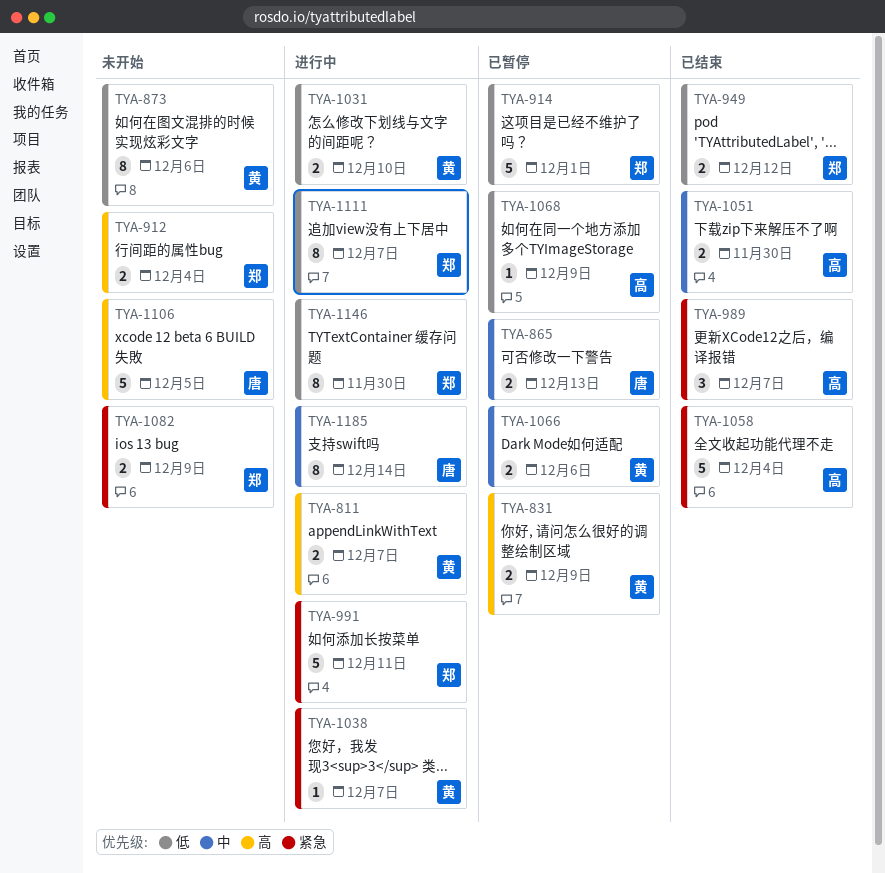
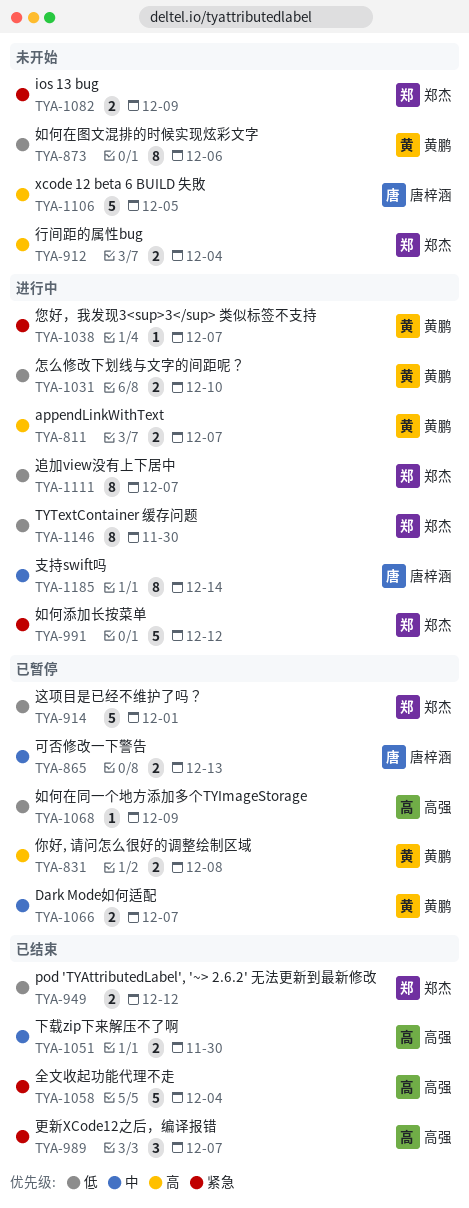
TYA-831, due: Dec 9 -> Dec 8
TYA-991, due: Dec 11 -> Dec 12
TYA-1066, due: Dec 6 -> Dec 7

